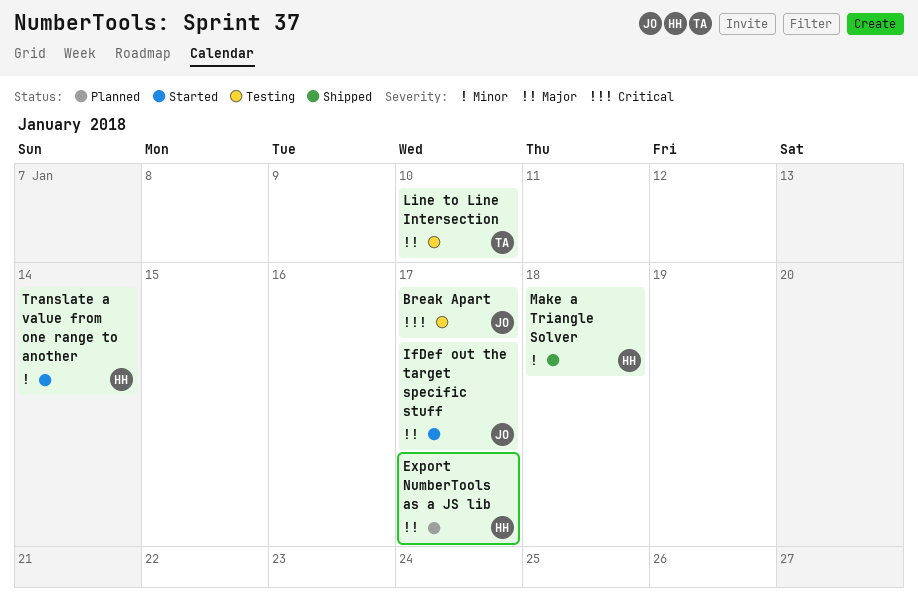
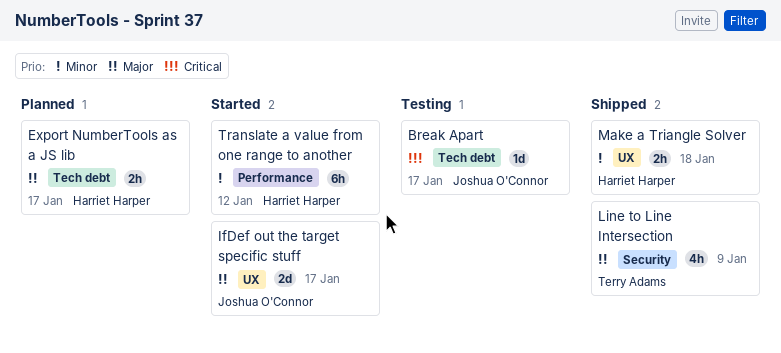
Line to Line Intersection, status: Testing -> Shipped
Line to Line Intersection, due: Jan 10 -> Jan 9
Translate a value from one range to another, due: Jan 14 -> Jan 12

